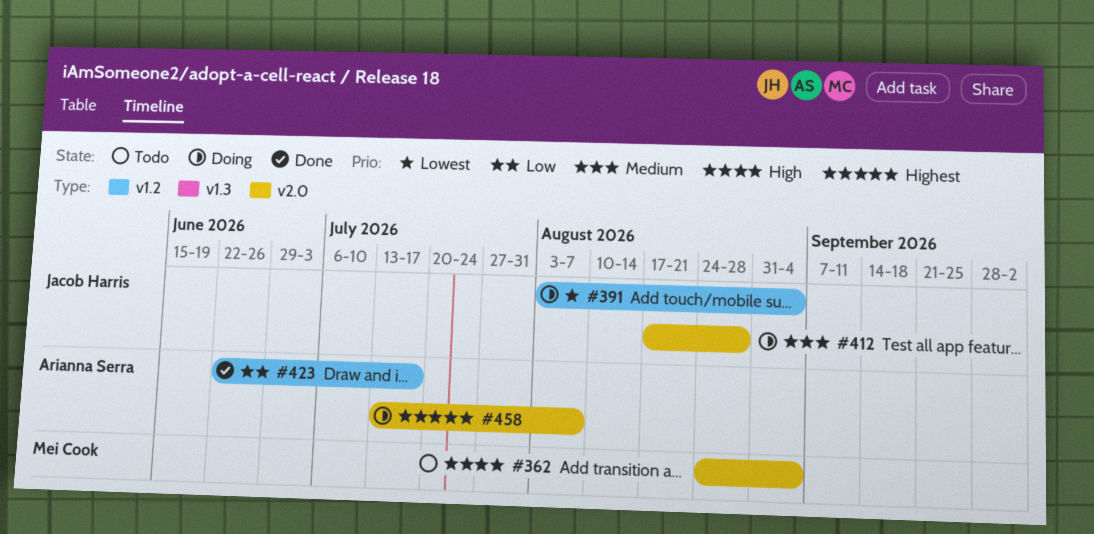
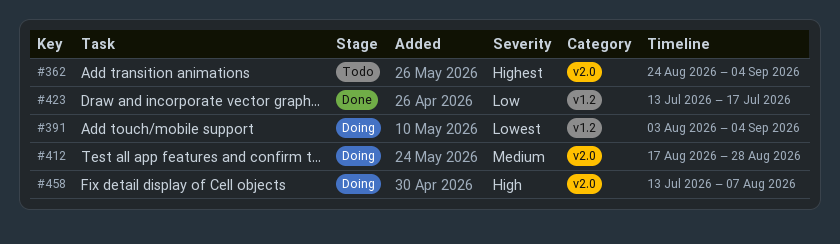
#362, priority: High -> Highest
#423, start: Jun 22 -> Jul 13
#458, priority: Highest -> High

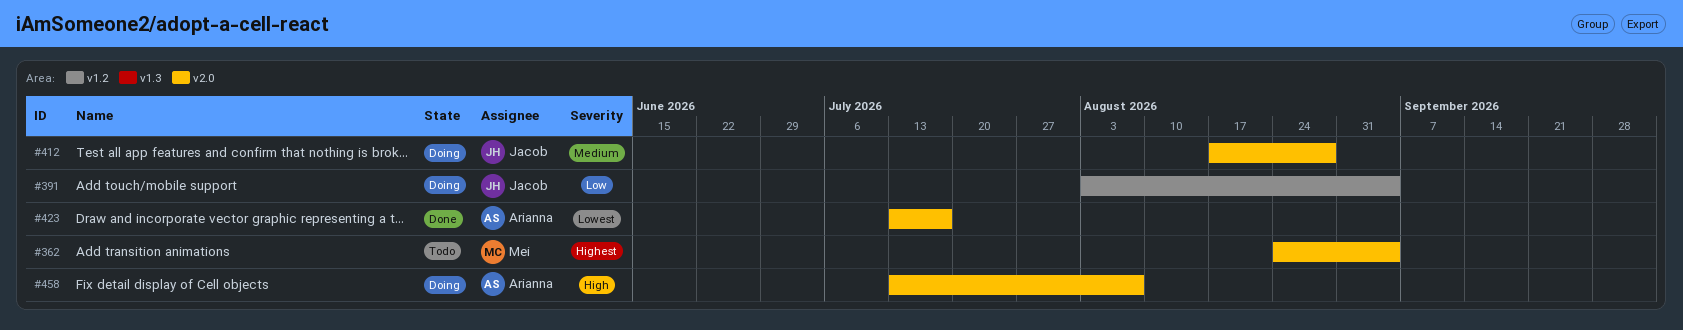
#391, priority: Lowest -> Low
#423, priority: Low -> Lowest
#423, label: v1.2 -> v2.0

